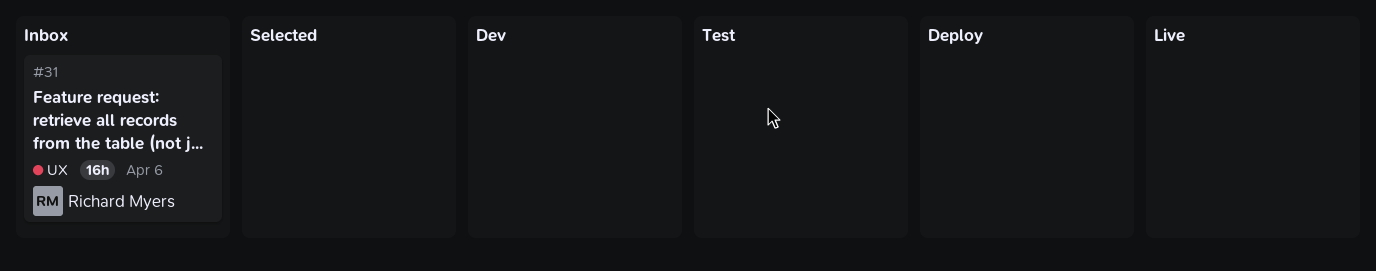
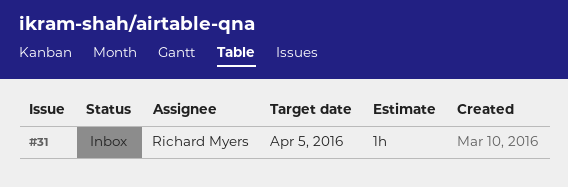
#31, estimate: 16h -> 1h
#31, due: Apr 6 -> Apr 5

